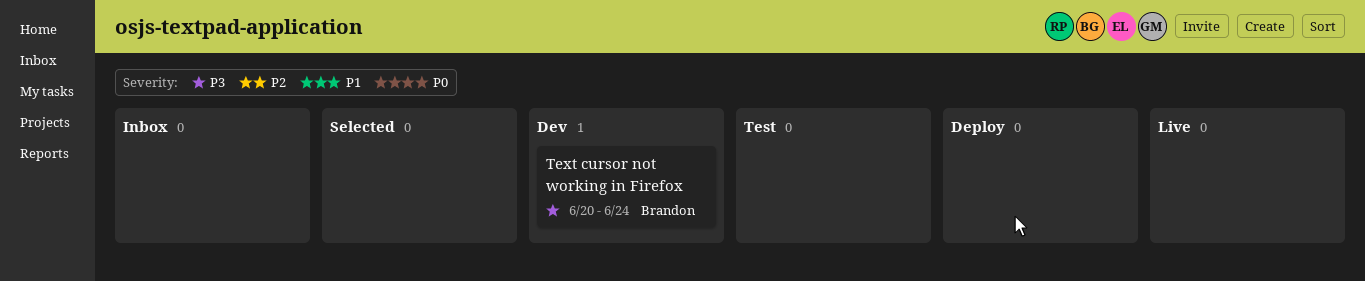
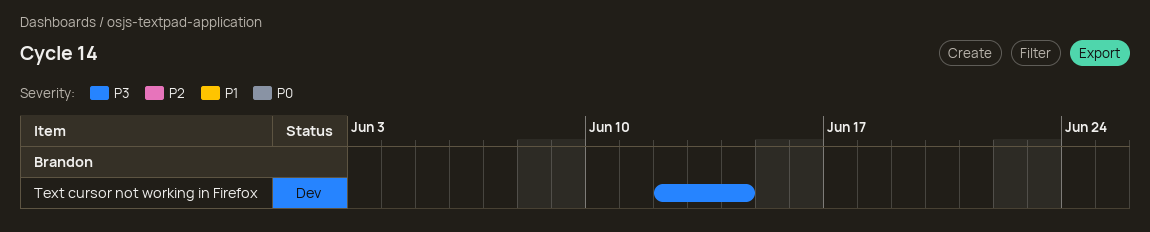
Text cursor not working in Firefox, start: Jun 20 -> Jun 12
Text cursor not working in Firefox, due: Jun 24 -> Jun 14

